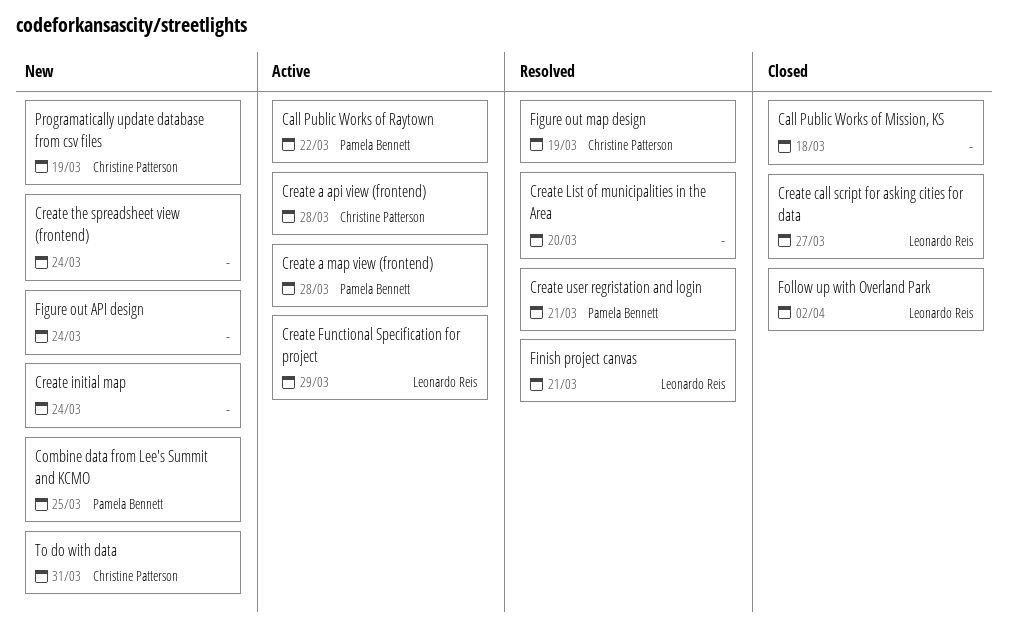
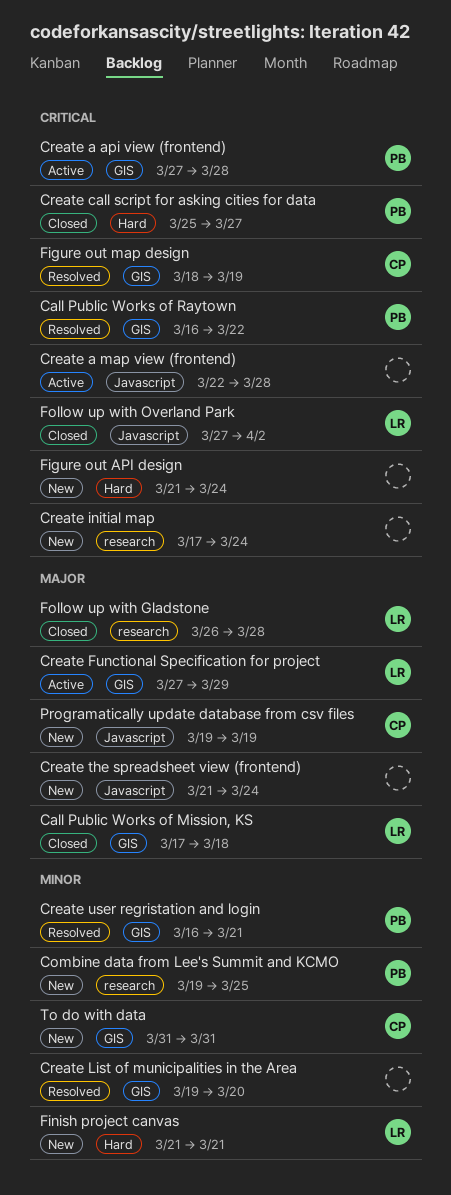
Call Public Works of Mission, KS, owner: none -> Leonardo Reis
Call Public Works of Raytown, status: Active -> Resolved
Create a api view (frontend), owner: Christine Patterson -> Pamela Bennett
Create a map view (frontend), owner: Pamela Bennett -> none
Create call script for asking cities for data, owner: Leonardo Reis -> Pamela Bennett
Finish project canvas, status: Resolved -> New
Follow up with Gladstone: none -> present

